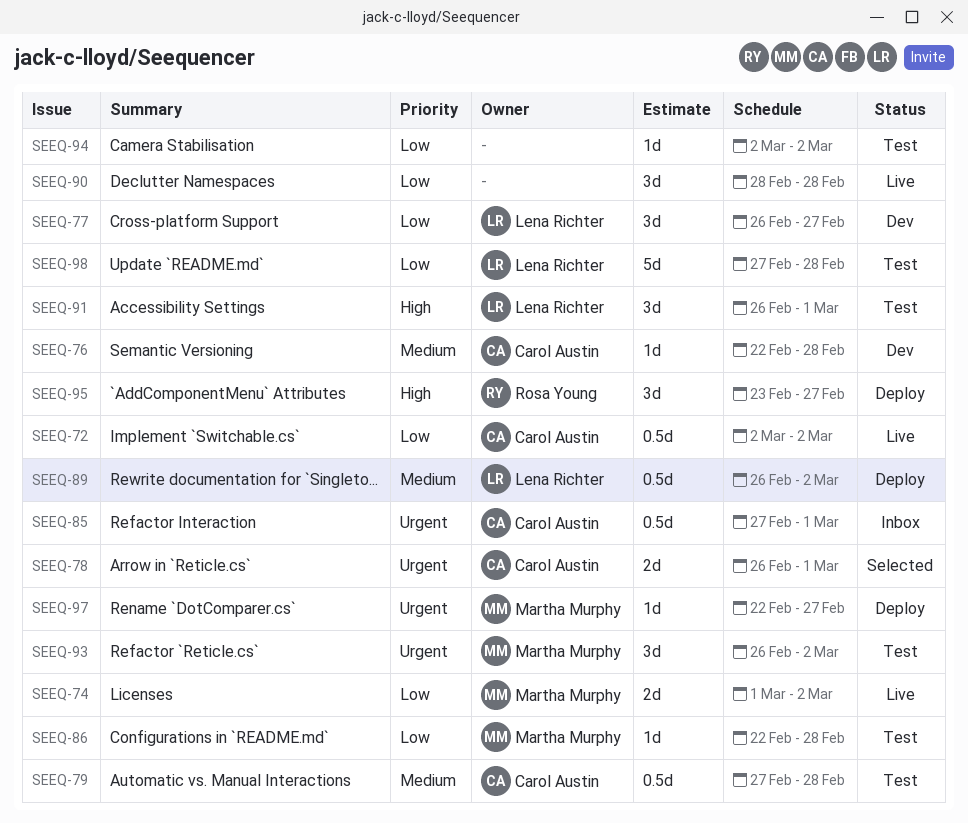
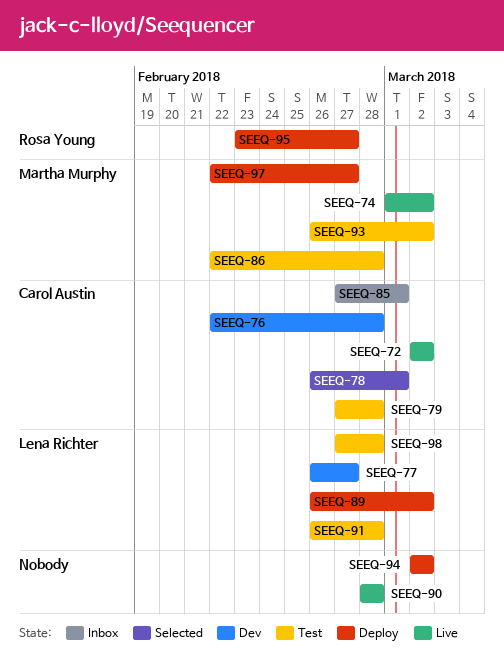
SEEQ-91, due: Mar 1 -> Feb 28
SEEQ-94, status: Test -> Deploy

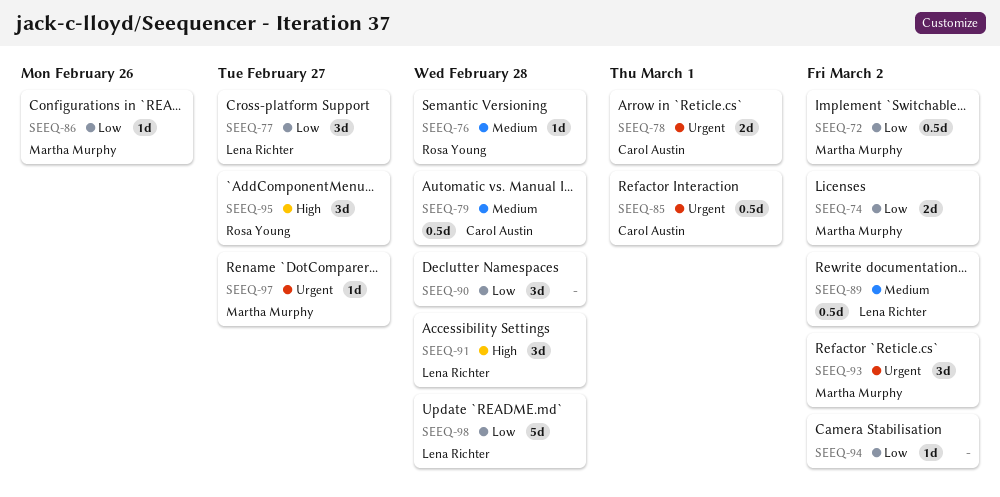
SEEQ-72, owner: Carol Austin -> Martha Murphy
SEEQ-76, owner: Carol Austin -> Rosa Young
SEEQ-86, due: Feb 28 -> Feb 26

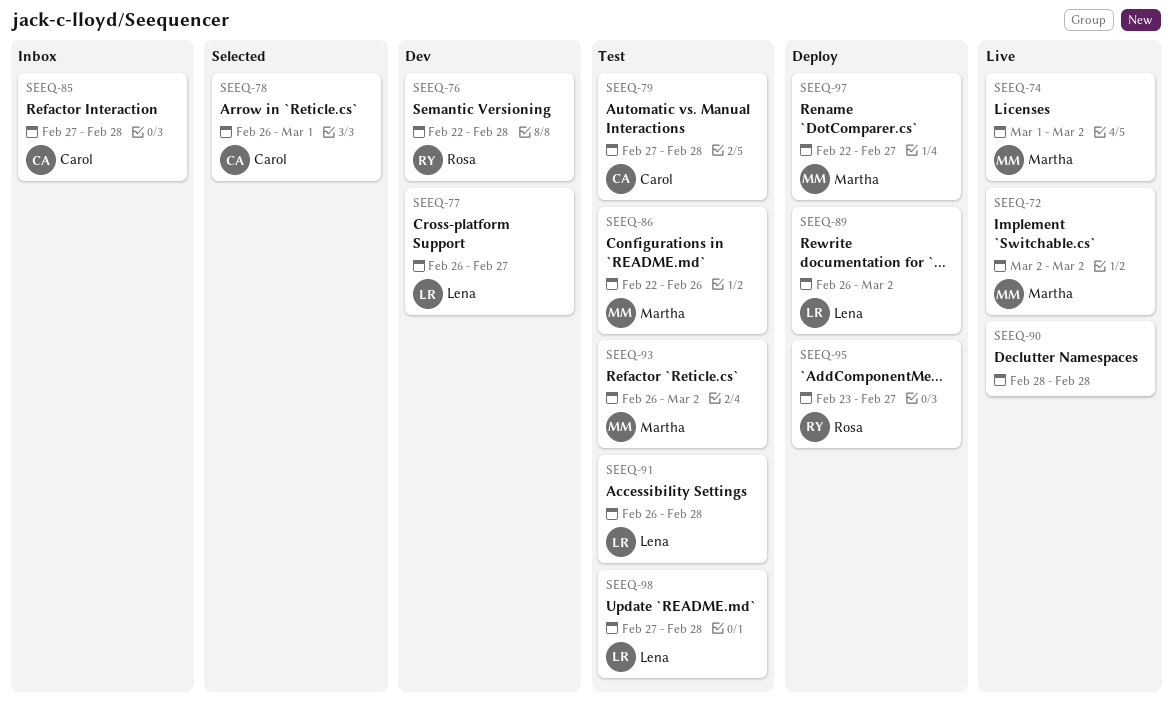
SEEQ-85, due: Mar 1 -> Feb 28
SEEQ-94: present -> none

